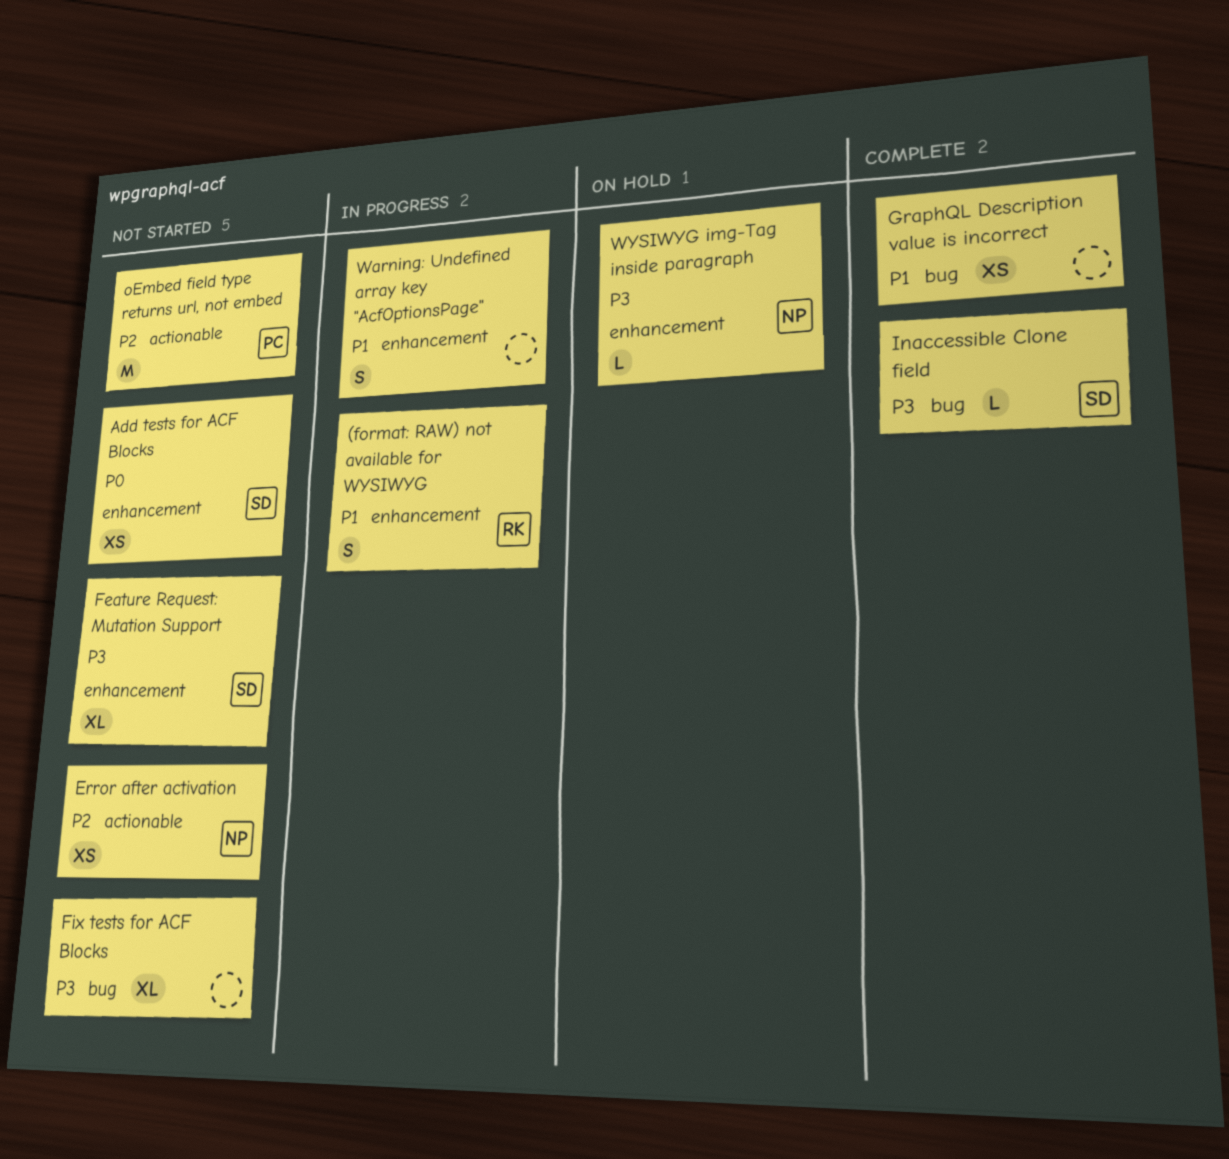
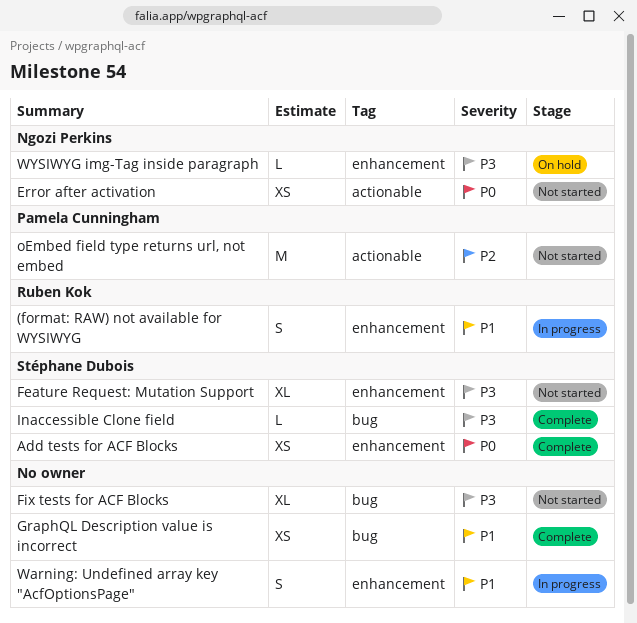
Add tests for ACF Blocks, status: Not started -> Complete
Error after activation, priority: P2 -> P0

